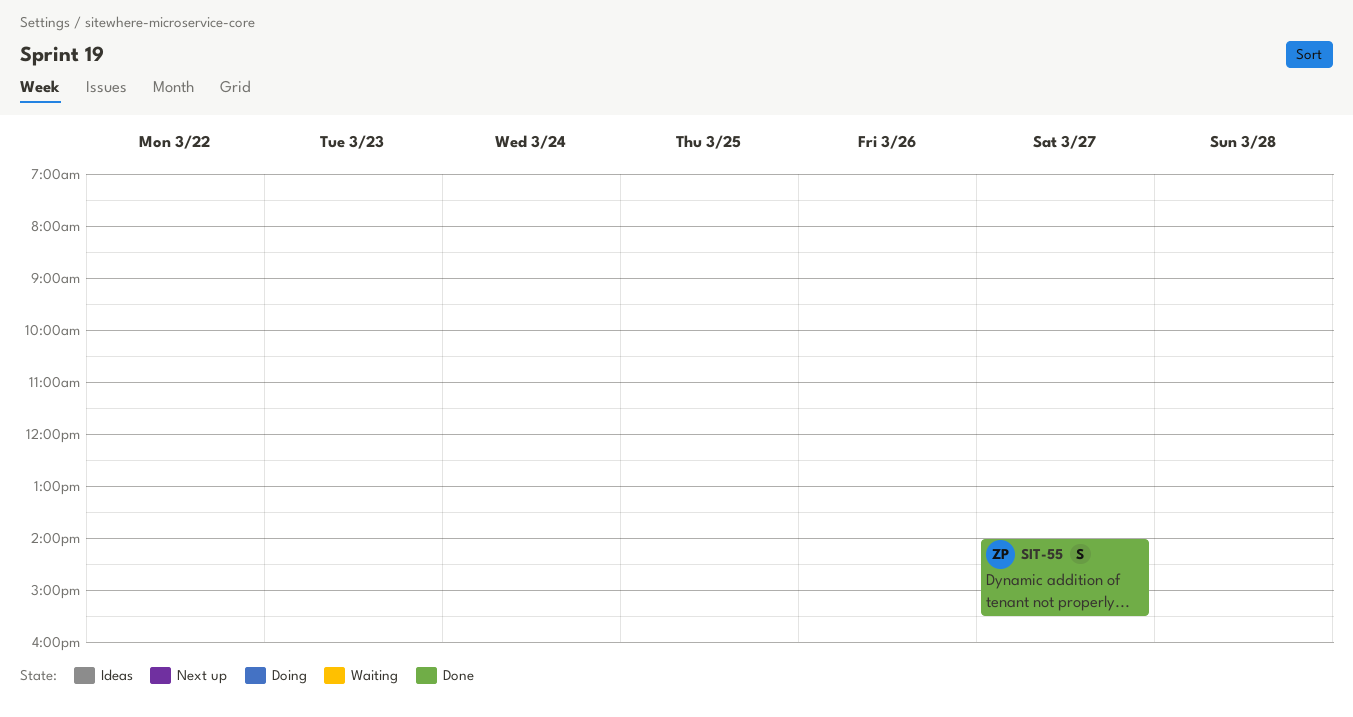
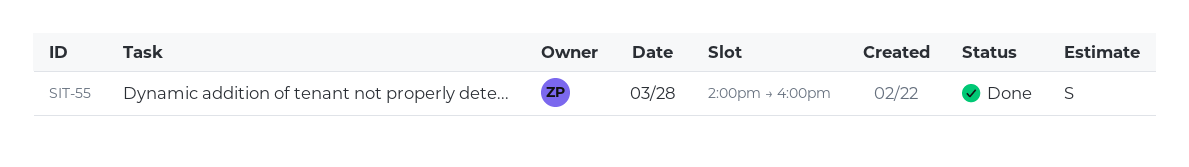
SIT-55, day: Mar 27 -> Mar 28
SIT-55, ends: 15:30 -> 16:00

